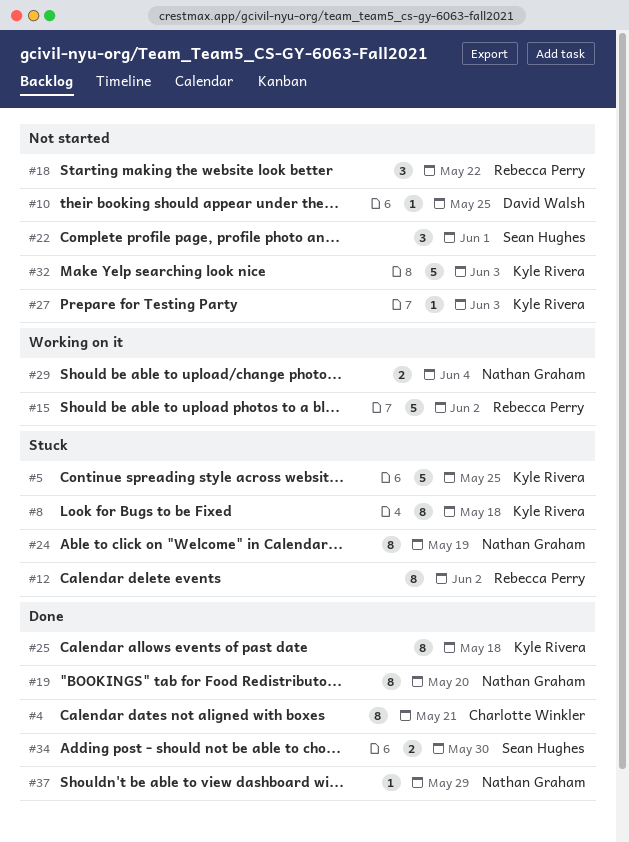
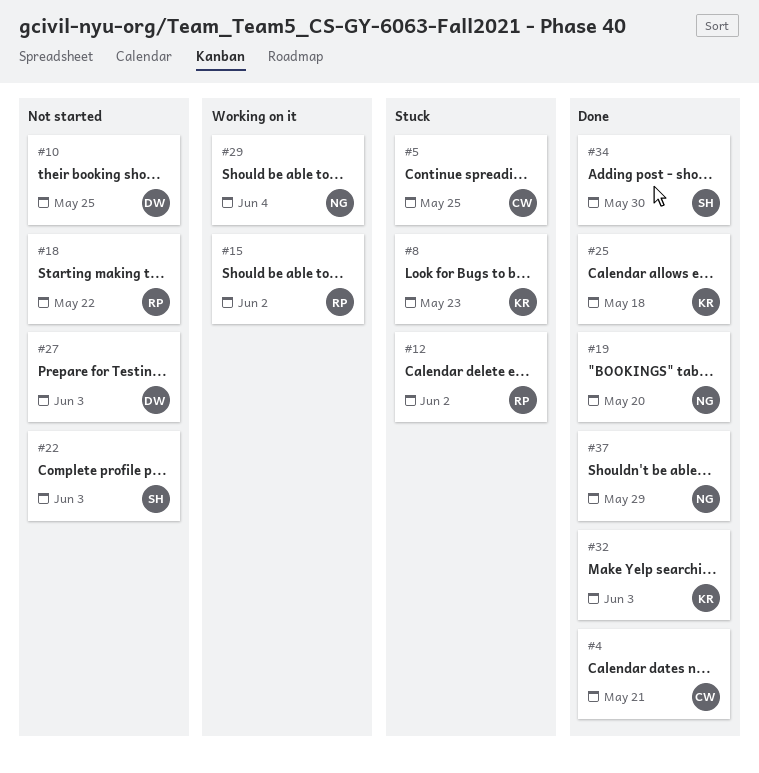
#5, owner: Kyle Rivera -> Charlotte Winkler
#8, due: May 18 -> May 23
#22, due: Jun 1 -> Jun 3
#24: present -> none
#27, owner: Kyle Rivera -> David Walsh
#32, status: Not started -> Done

